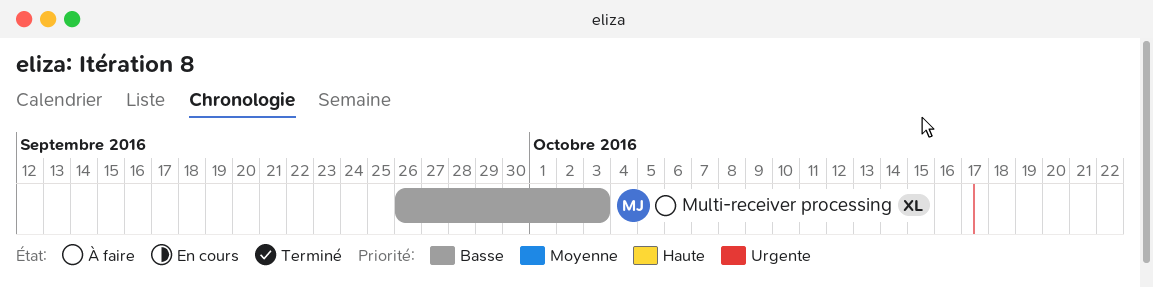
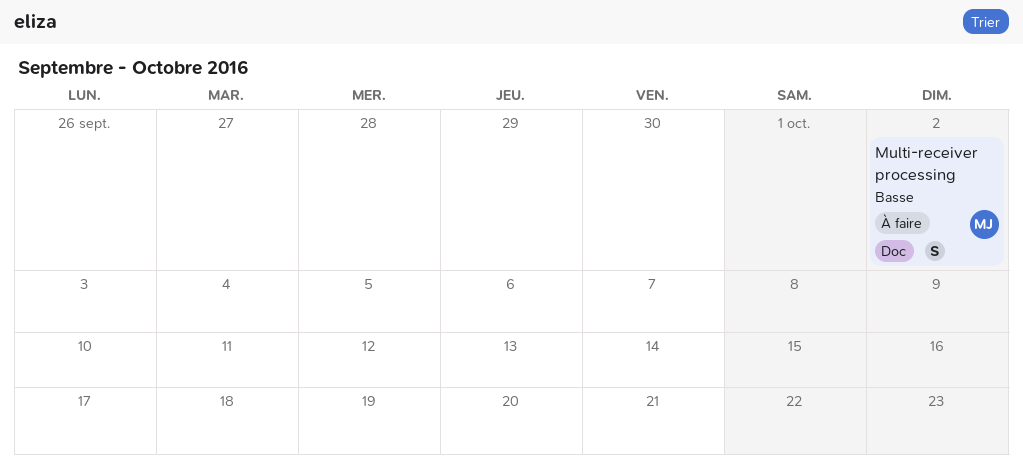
Multi-receiver processing, estimate: XL -> S
Multi-receiver processing, due: Oct 3 -> Oct 2

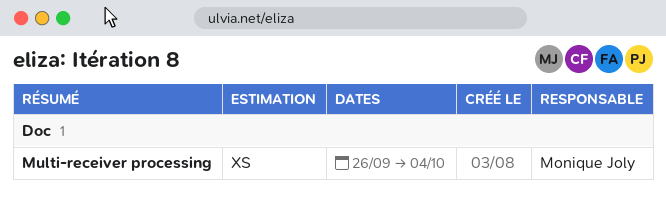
Multi-receiver processing, estimate: S -> XS
Multi-receiver processing, due: Oct 2 -> Oct 4

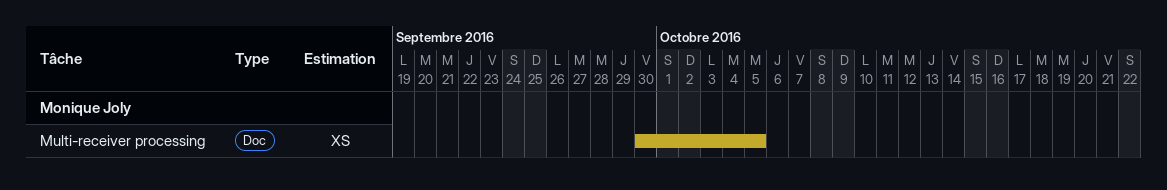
Multi-receiver processing, start: Sep 26 -> Sep 30
Multi-receiver processing, due: Oct 4 -> Oct 5

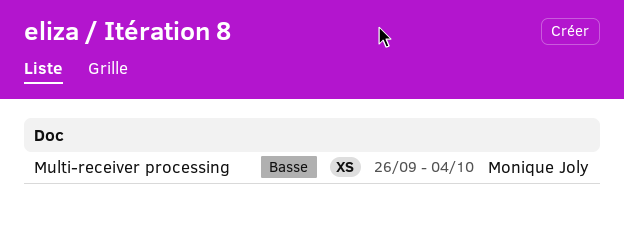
Multi-receiver processing, start: Sep 30 -> Sep 26
Multi-receiver processing, due: Oct 5 -> Oct 4

